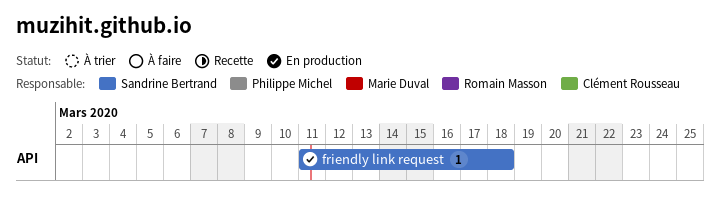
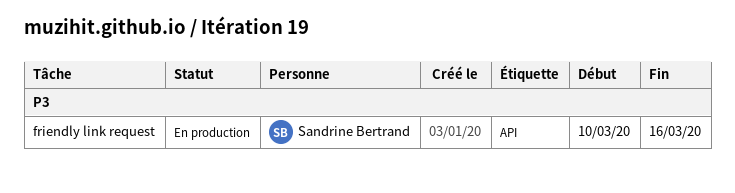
friendly link request, start: Mar 11 -> Mar 10
friendly link request, due: Mar 18 -> Mar 16

